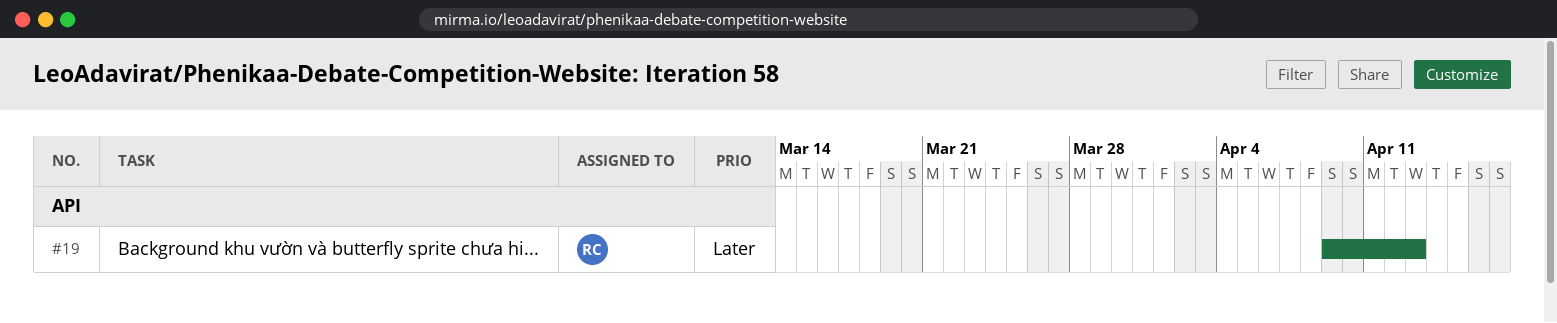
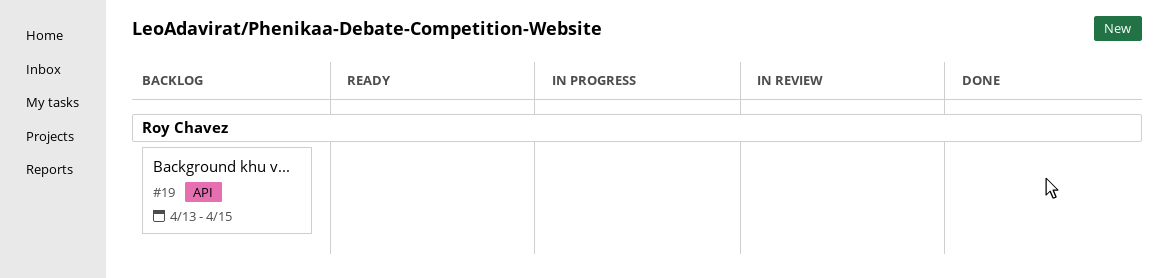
#19, start: Apr 9 -> Apr 13
#19, due: Apr 13 -> Apr 15

